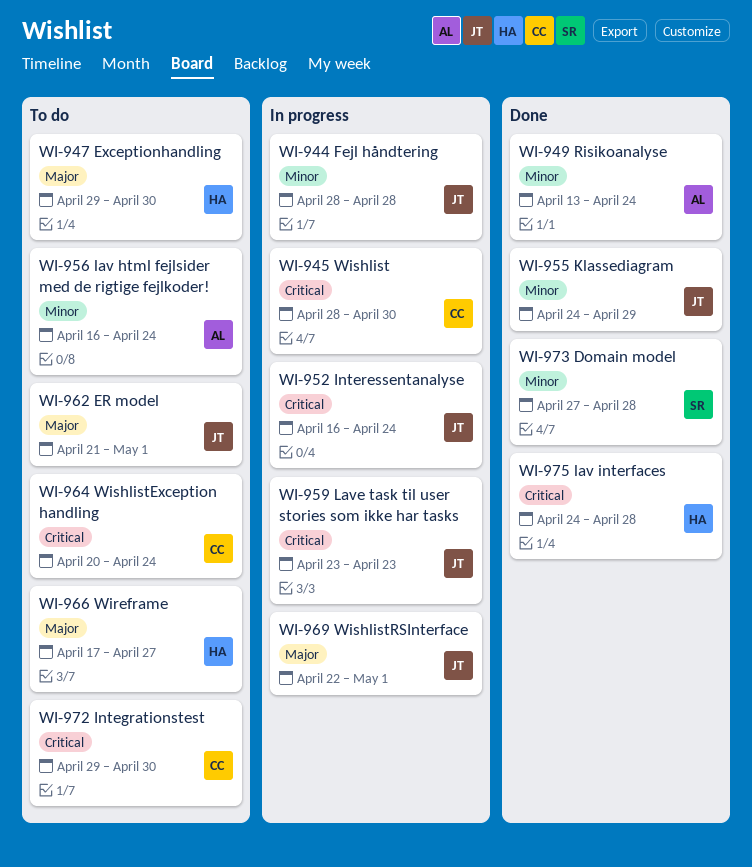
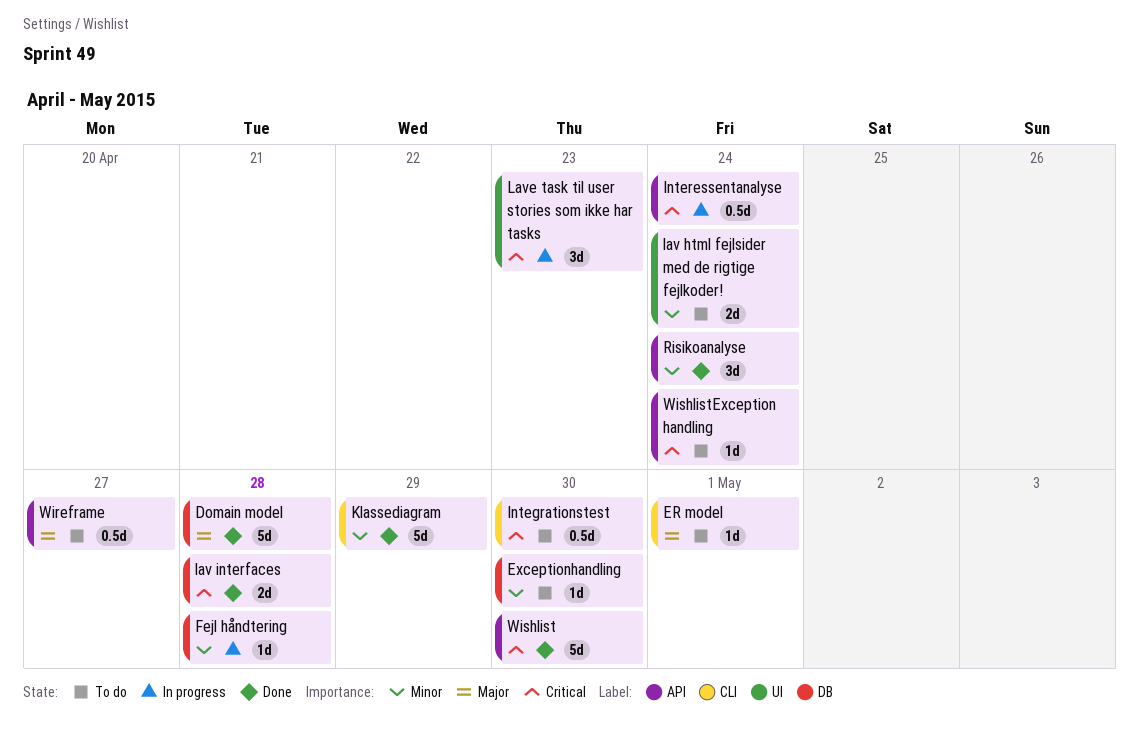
Domain model, priority: Minor -> Major
Exceptionhandling, priority: Major -> Minor
Wishlist, status: In progress -> Done
WishlistRSInterface: present -> none

